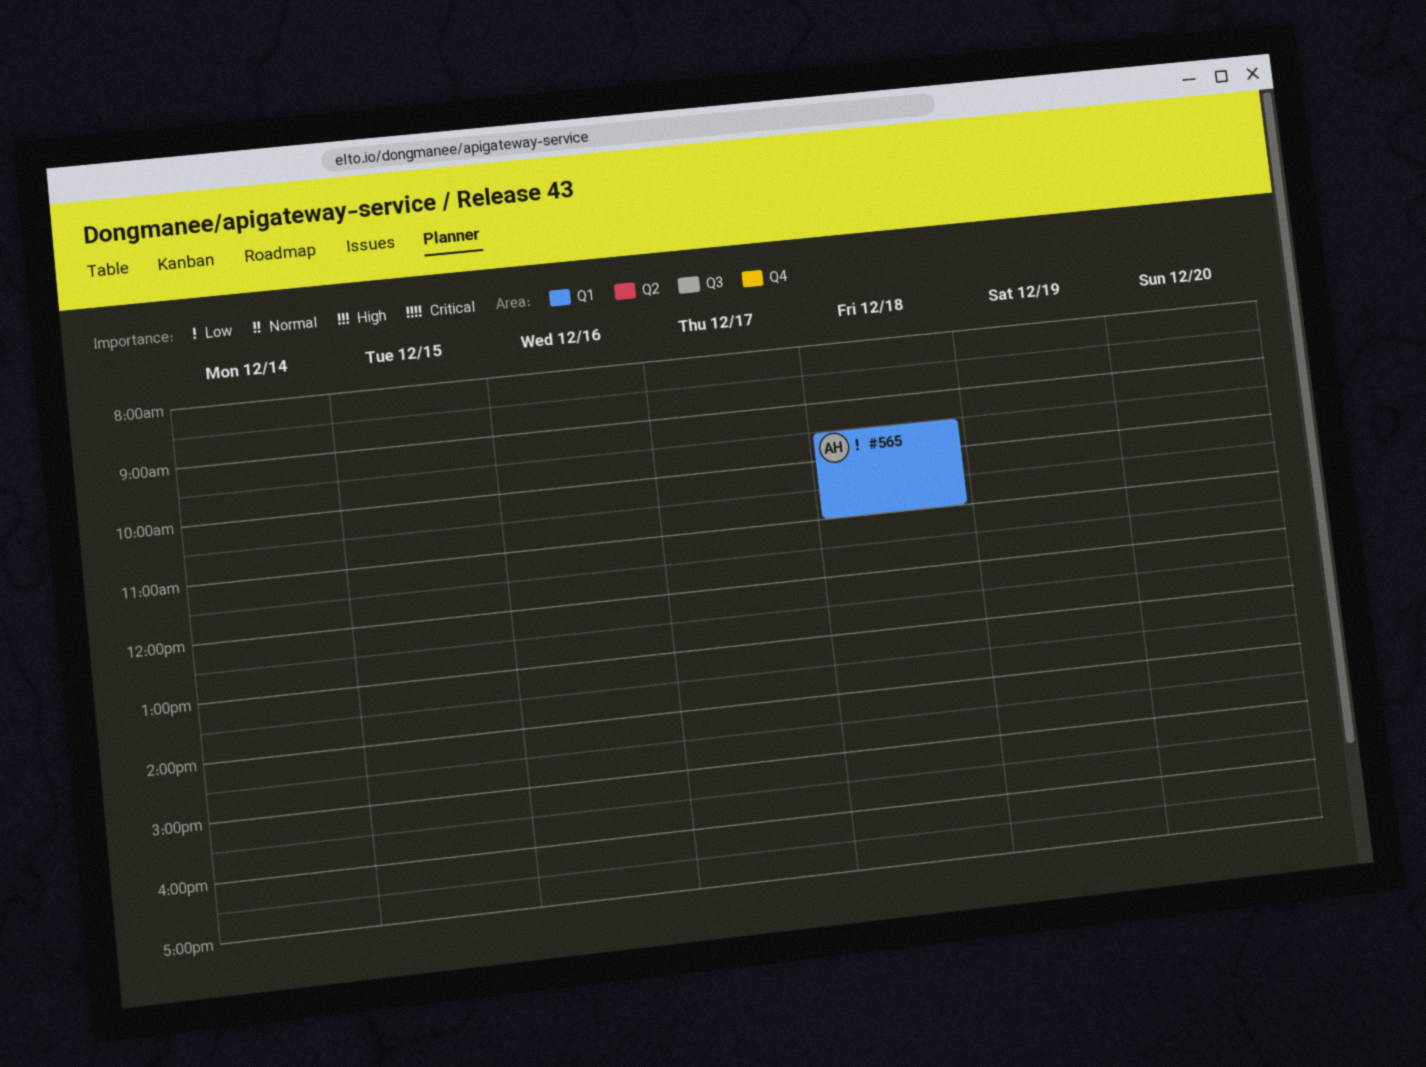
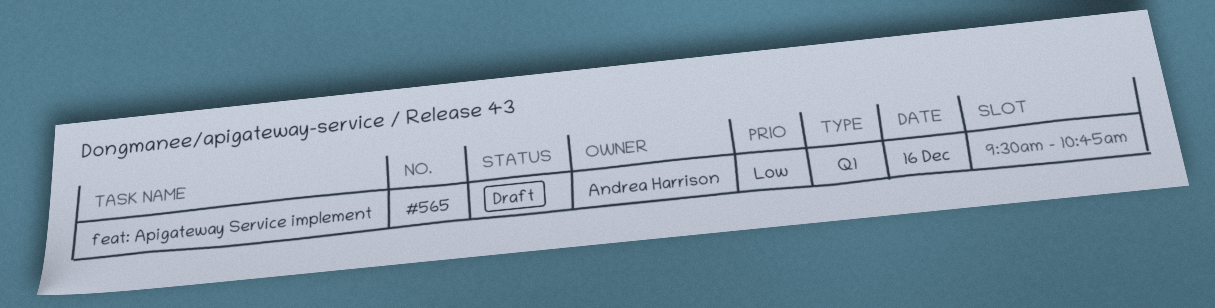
#565, day: Dec 18 -> Dec 16
#565, ends: 11:00 -> 10:45

